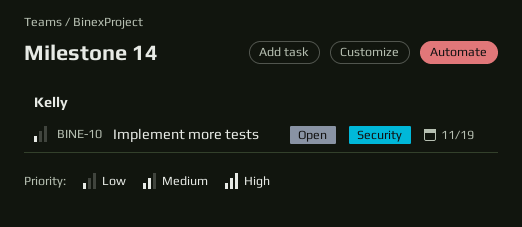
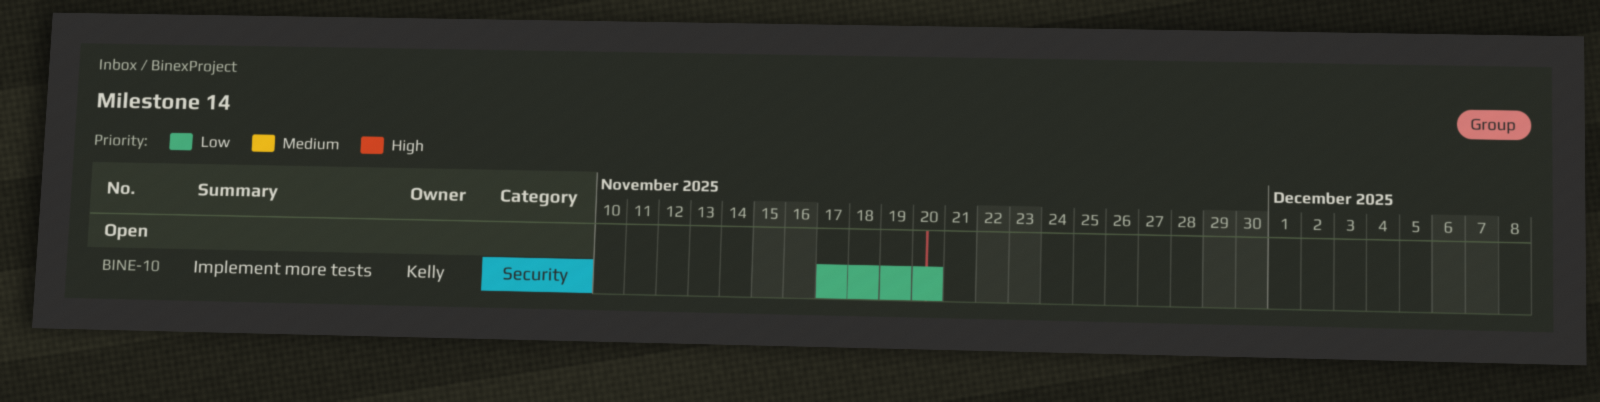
BINE-10, due: Nov 19 -> Nov 20

